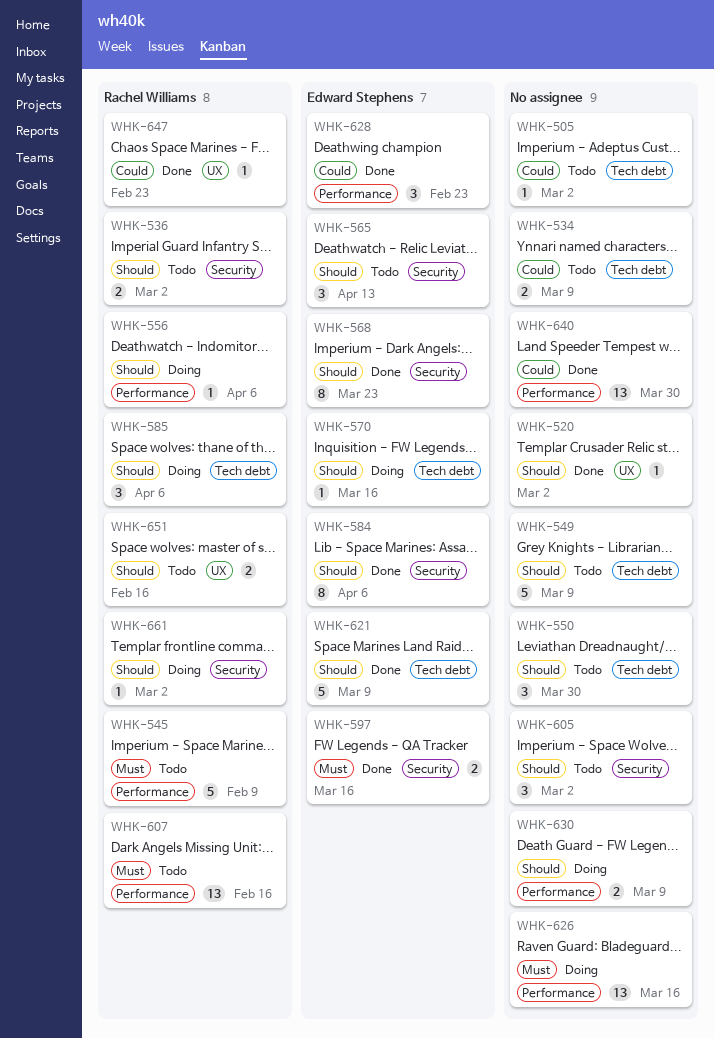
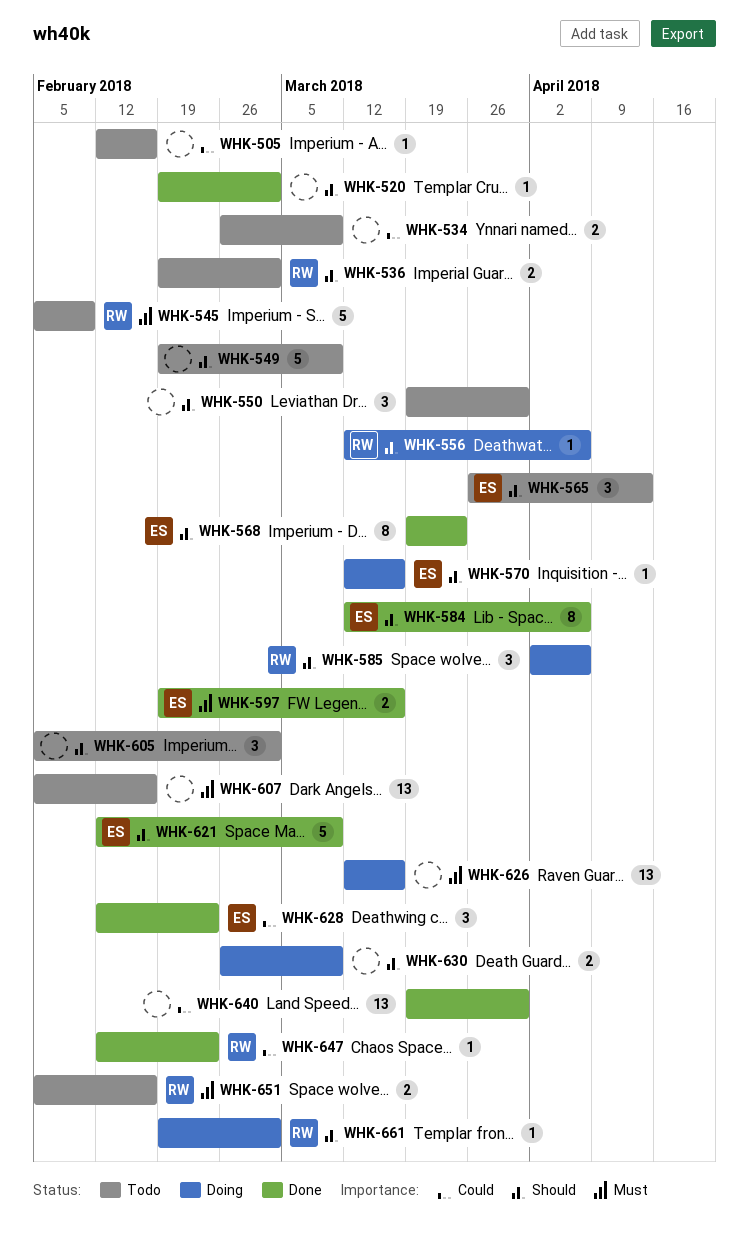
WHK-505, due: Mar 2 -> Feb 16
WHK-607, owner: Rachel Williams -> none
WHK-651, priority: Should -> Must

